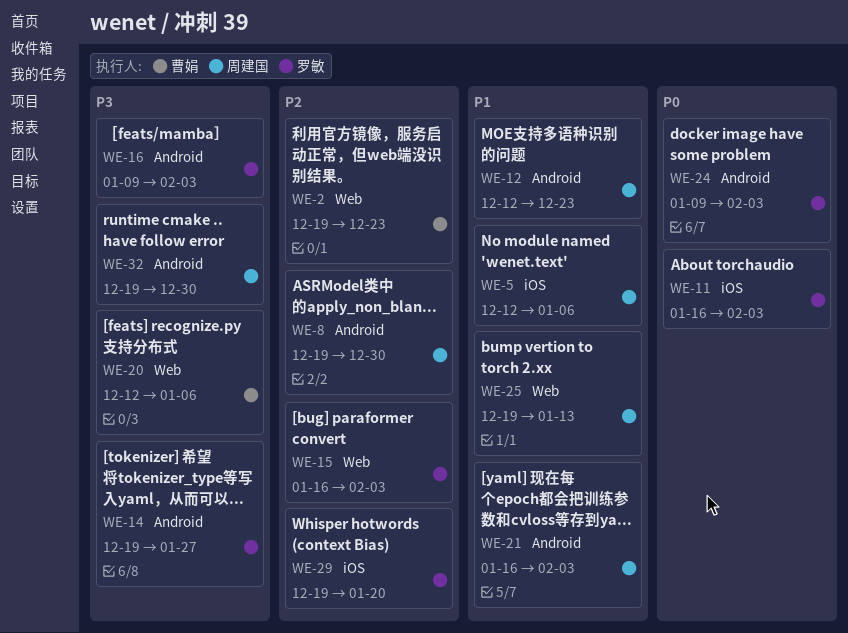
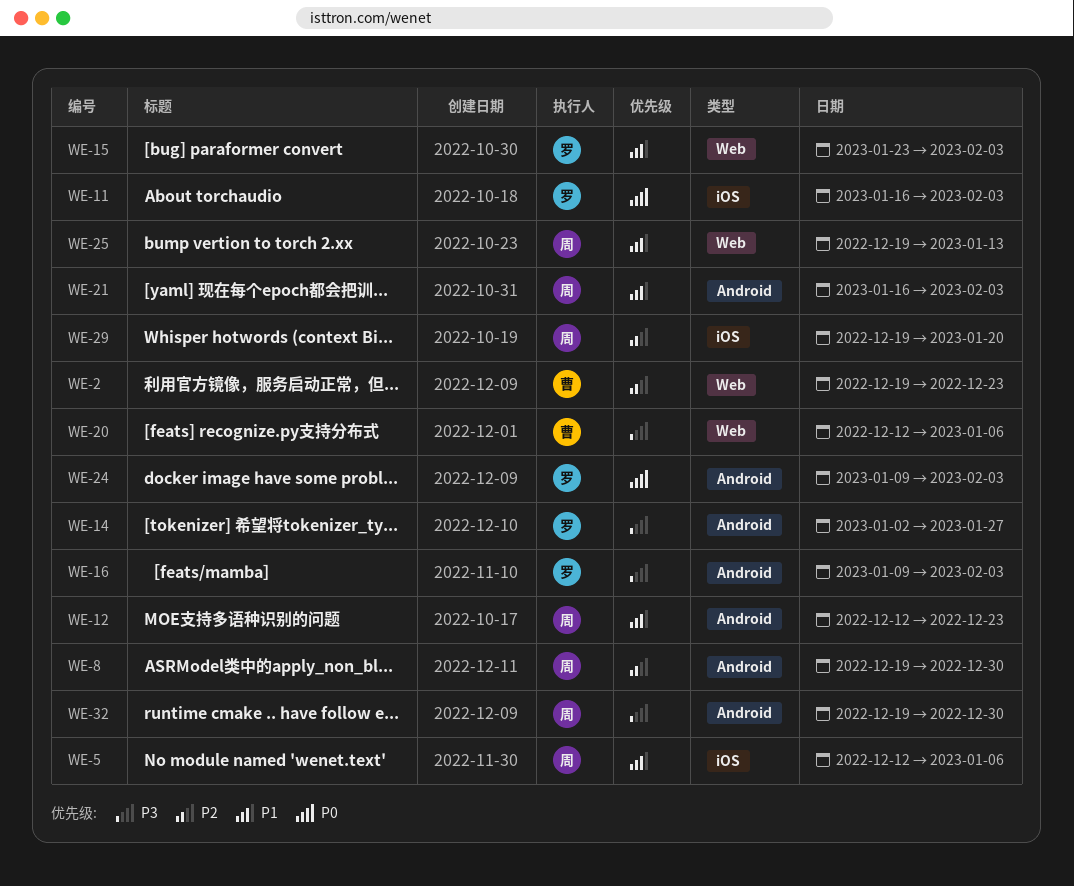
WE-14, start: Dec 19 -> Jan 2
WE-15, priority: P2 -> P1
WE-15, start: Jan 16 -> Jan 23
WE-29, owner: 罗敏 -> 周建国

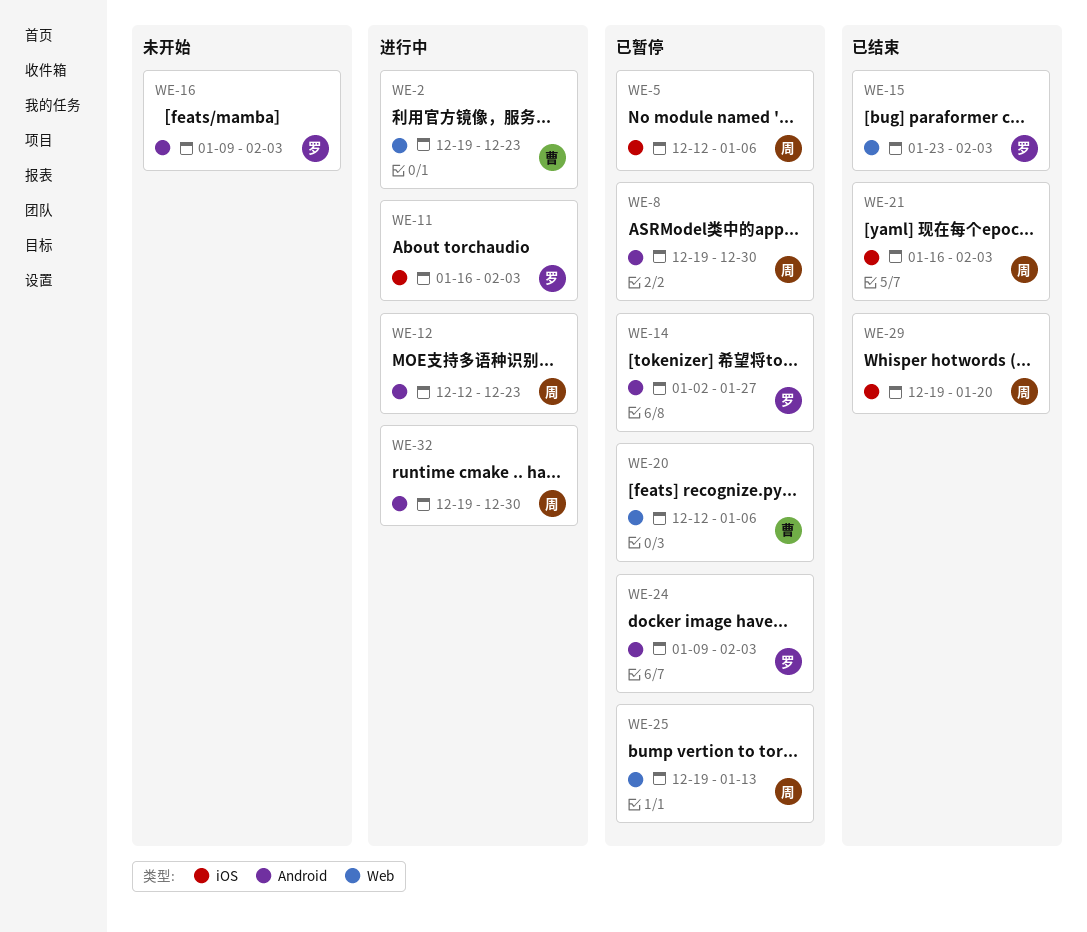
WE-21, label: Android -> iOS

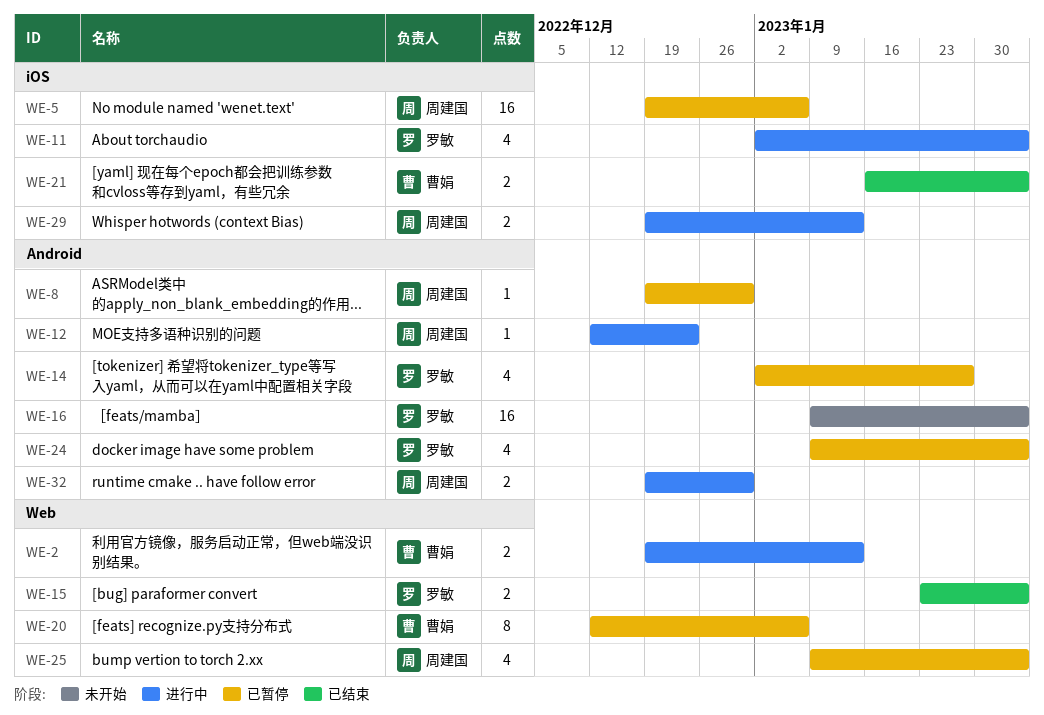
WE-2, due: Dec 23 -> Jan 13
WE-5, start: Dec 12 -> Dec 19
WE-11, start: Jan 16 -> Jan 2
WE-21, owner: 周建国 -> 曹娟
WE-25, start: Dec 19 -> Jan 9
WE-25, due: Jan 13 -> Feb 3
WE-29, status: 已结束 -> 进行中
WE-29, due: Jan 20 -> Jan 13

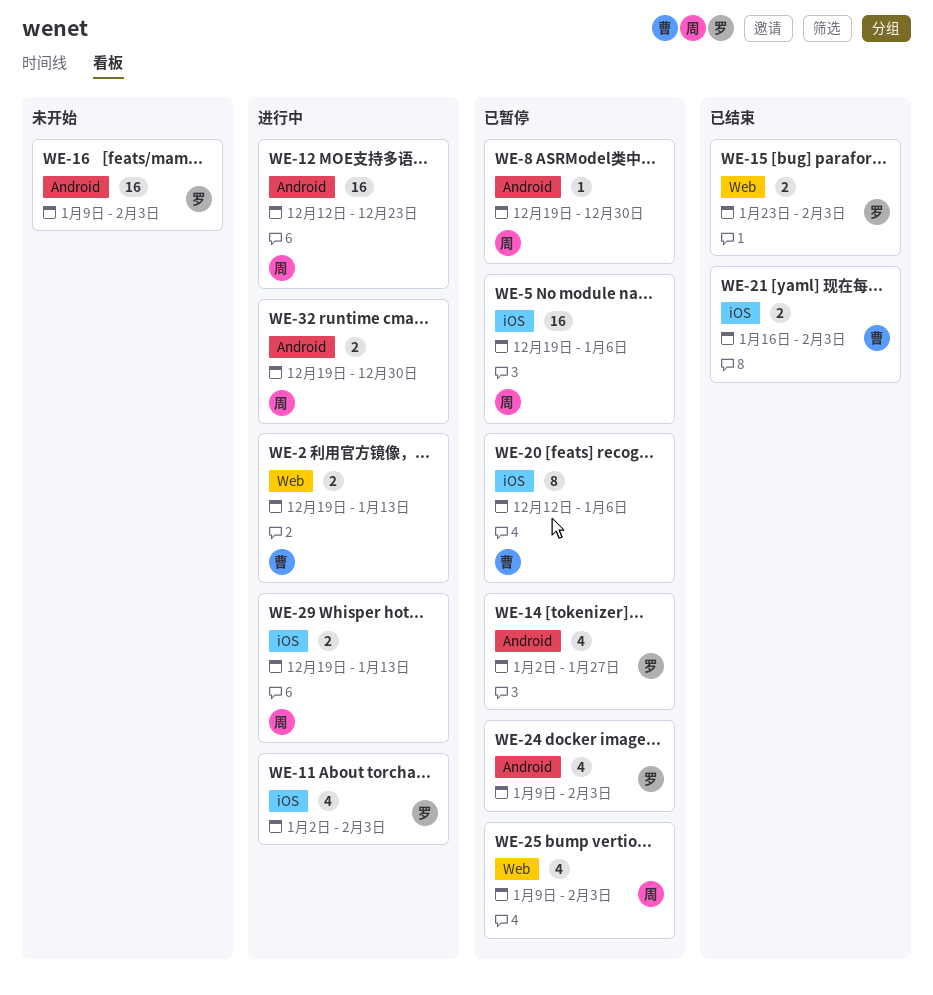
WE-12, estimate: 1 -> 16
WE-20, label: Web -> iOS

